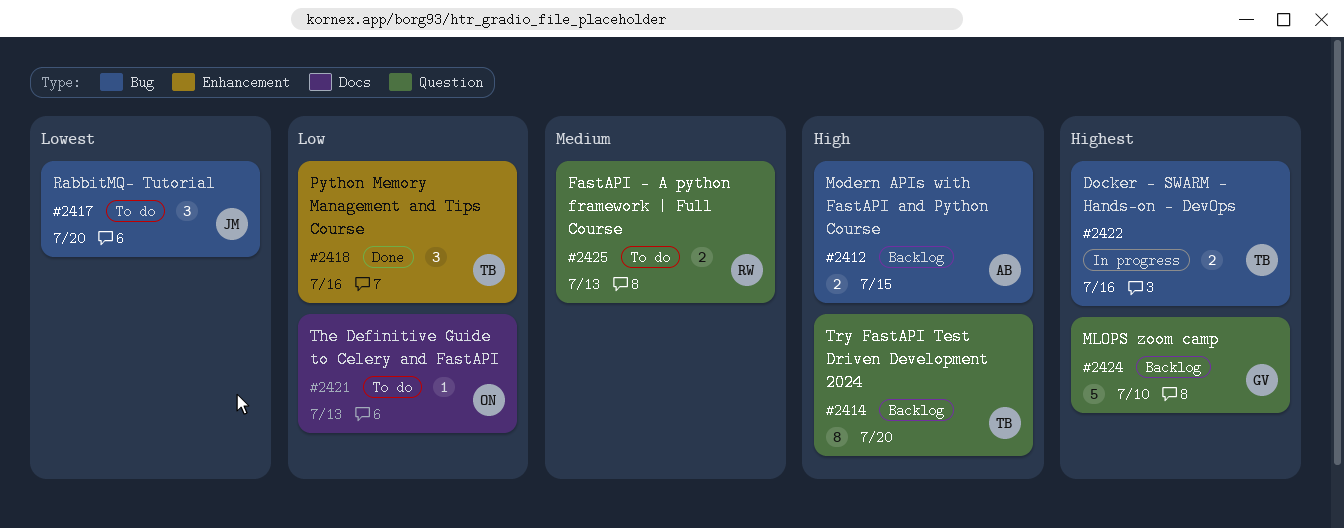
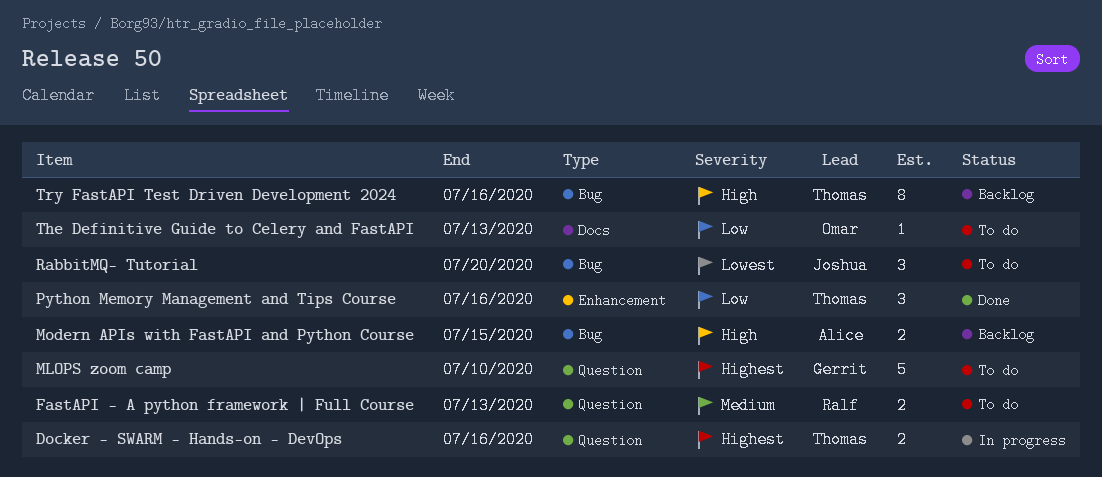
Docker - SWARM - Hands-on - DevOps, label: Bug -> Question
MLOPS zoom camp, status: Backlog -> To do
Try FastAPI Test Driven Development 2024, label: Question -> Bug
Try FastAPI Test Driven Development 2024, due: Jul 20 -> Jul 16

